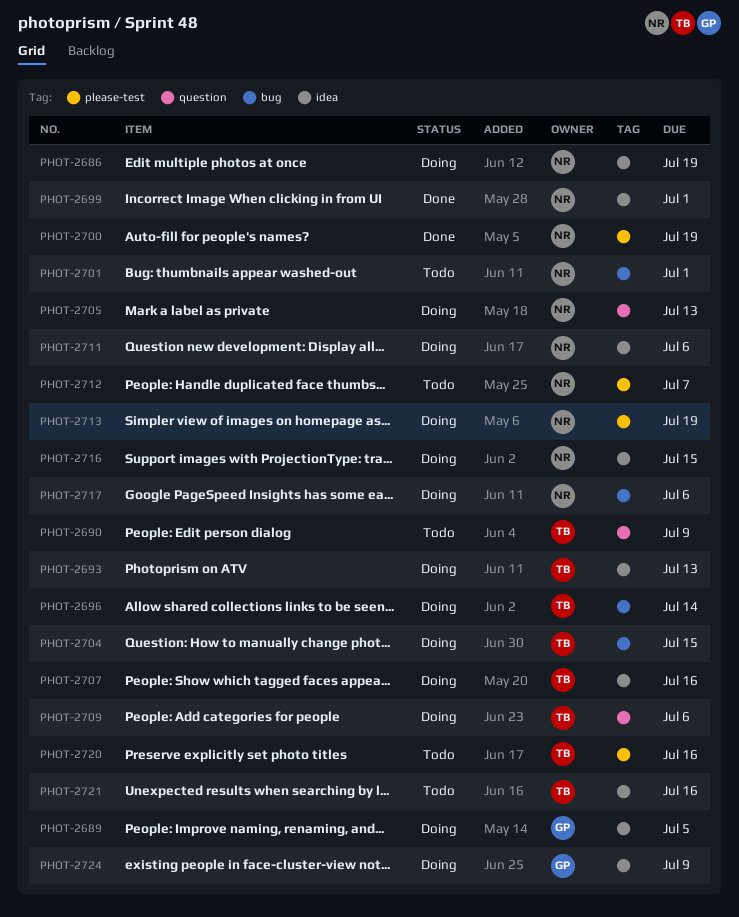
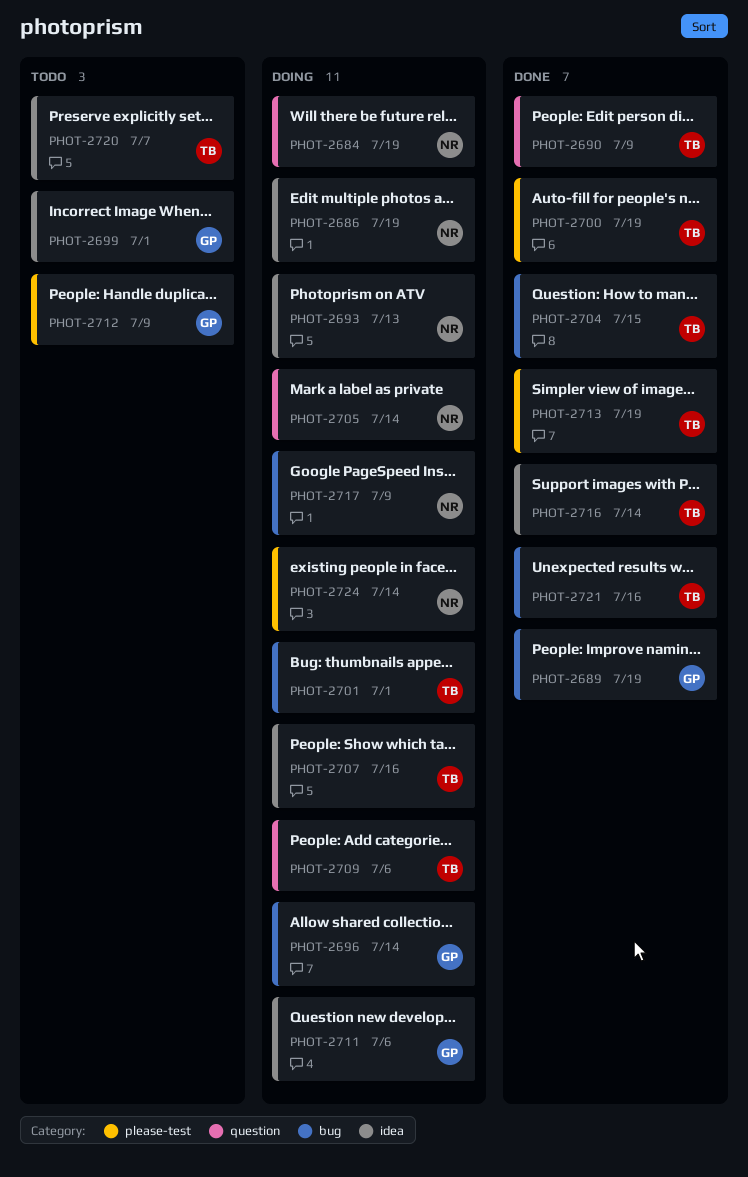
PHOT-2684: none -> present
PHOT-2689, status: Doing -> Done
PHOT-2689, label: idea -> bug
PHOT-2689, due: Jul 5 -> Jul 19
PHOT-2690, status: Todo -> Done
PHOT-2693, owner: TB -> NR
PHOT-2696, owner: TB -> GP
PHOT-2699, status: Done -> Todo
PHOT-2699, owner: NR -> GP
PHOT-2700, owner: NR -> TB
PHOT-2701, status: Todo -> Doing
PHOT-2701, owner: NR -> TB
PHOT-2704, status: Doing -> Done
PHOT-2705, due: Jul 13 -> Jul 14
PHOT-2711, owner: NR -> GP
PHOT-2712, owner: NR -> GP
PHOT-2712, due: Jul 7 -> Jul 9
PHOT-2713, status: Doing -> Done
PHOT-2713, owner: NR -> TB
PHOT-2716, status: Doing -> Done
PHOT-2716, owner: NR -> TB
PHOT-2716, due: Jul 15 -> Jul 14
PHOT-2717, due: Jul 6 -> Jul 9
PHOT-2720, label: please-test -> idea
PHOT-2720, due: Jul 16 -> Jul 7
PHOT-2721, status: Todo -> Done
PHOT-2721, label: idea -> bug
PHOT-2724, owner: GP -> NR
PHOT-2724, label: idea -> please-test
PHOT-2724, due: Jul 9 -> Jul 14

